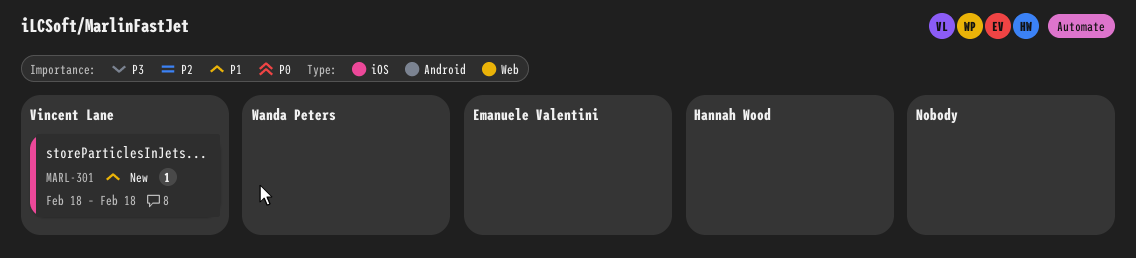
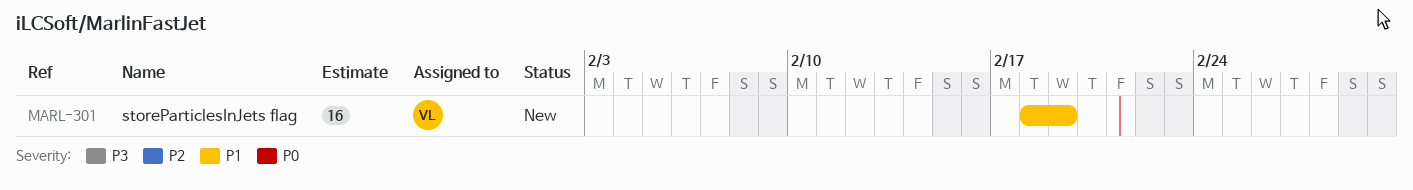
MARL-301, estimate: 1 -> 16
MARL-301, due: Feb 18 -> Feb 19

